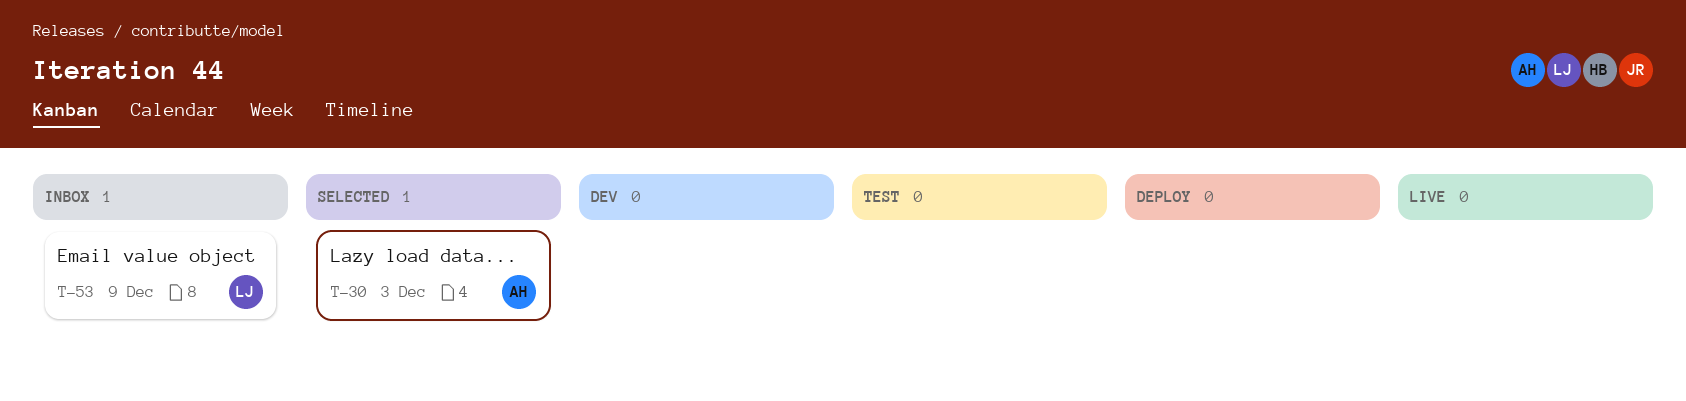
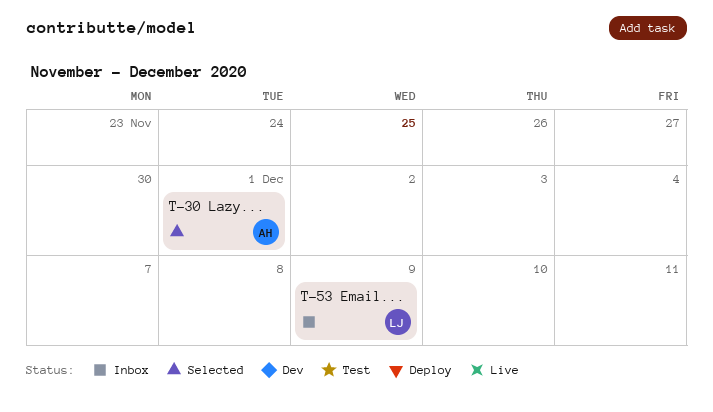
T-30, due: Dec 3 -> Dec 1

